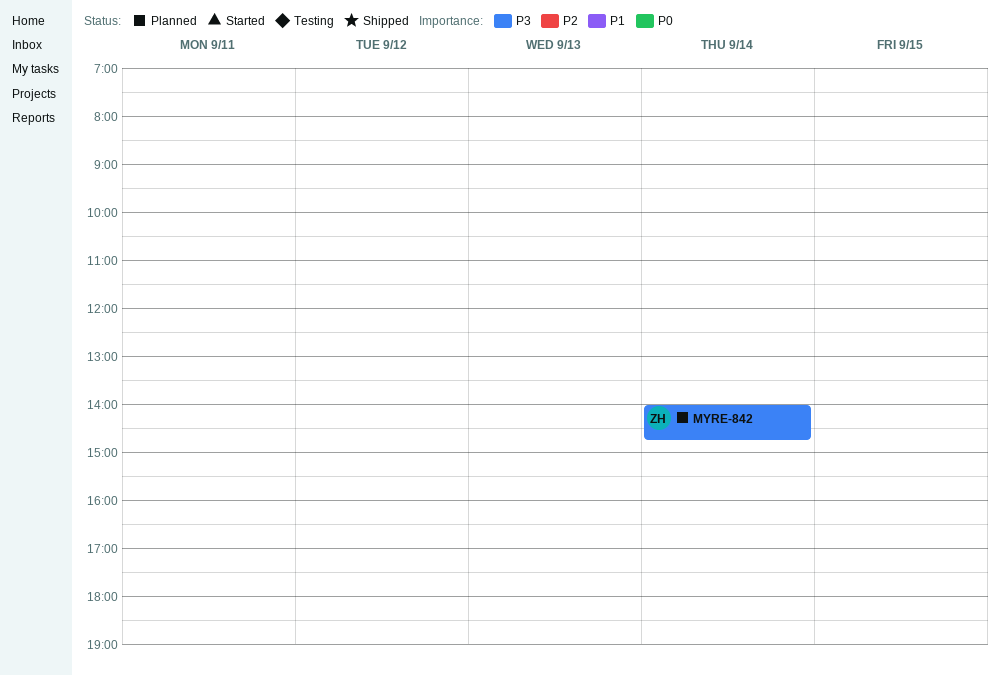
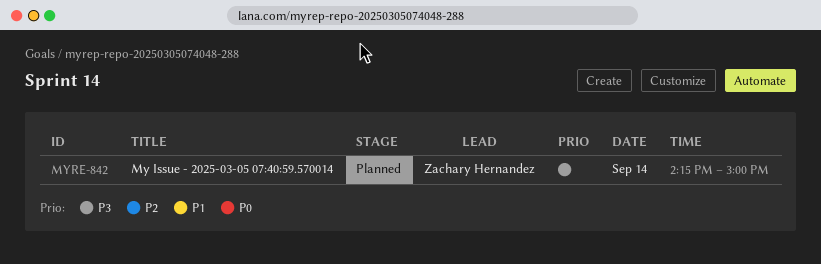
MYRE-842, begins: 14:00 -> 14:15
MYRE-842, ends: 14:45 -> 15:00

